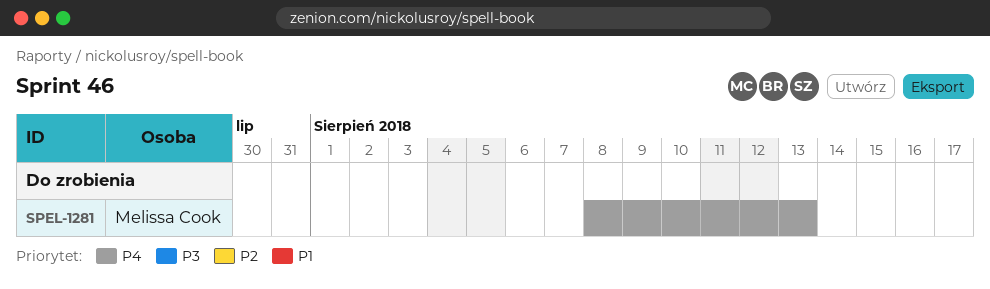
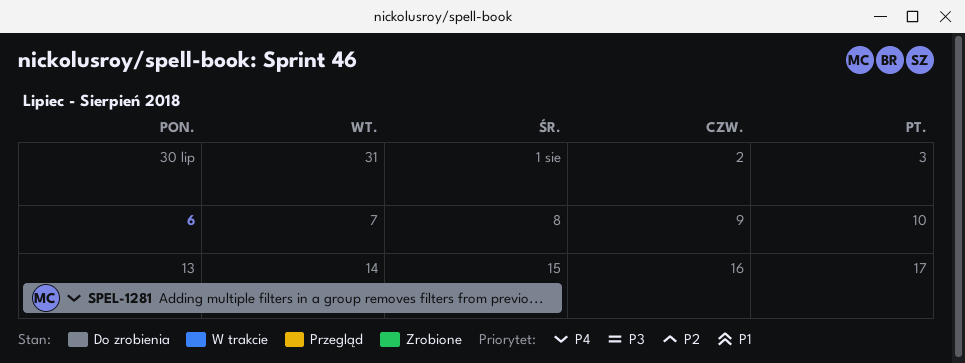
SPEL-1281, start: Aug 8 -> Aug 13
SPEL-1281, due: Aug 13 -> Aug 15

